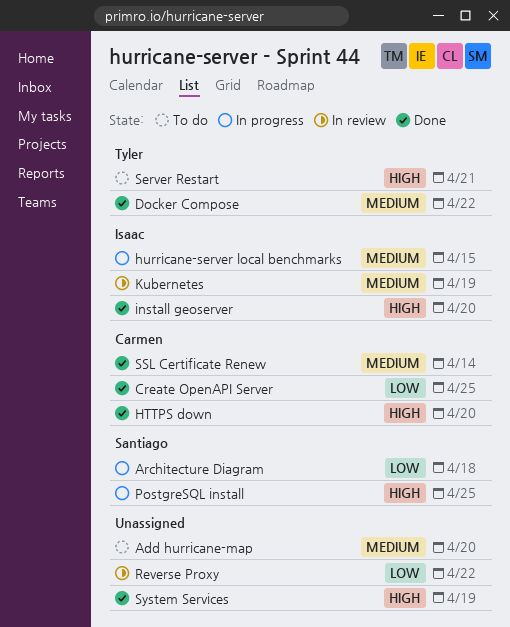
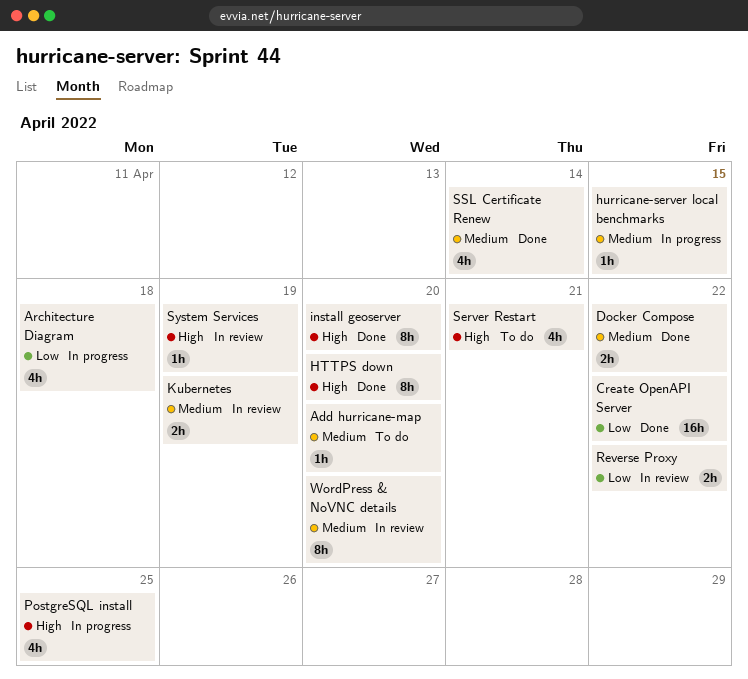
Create OpenAPI Server, due: Apr 25 -> Apr 22
System Services, status: Done -> In review
WordPress & NoVNC details: none -> present

